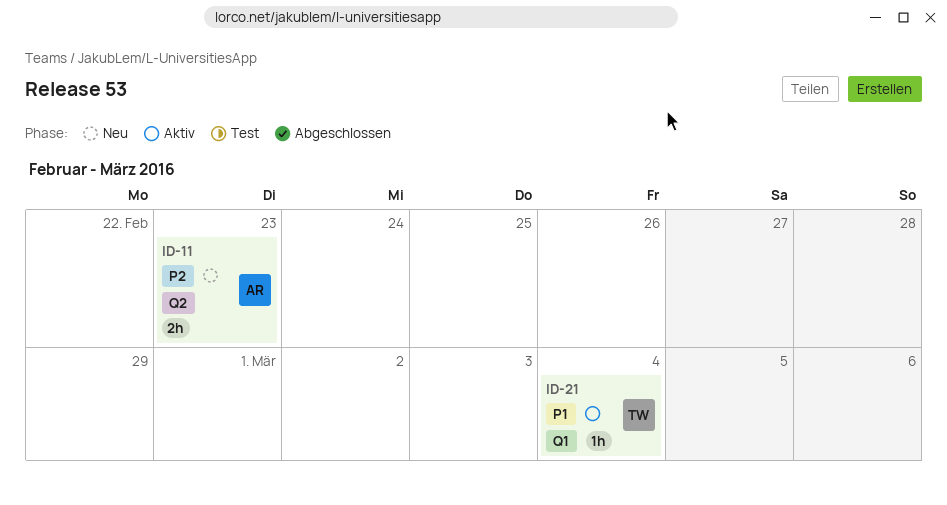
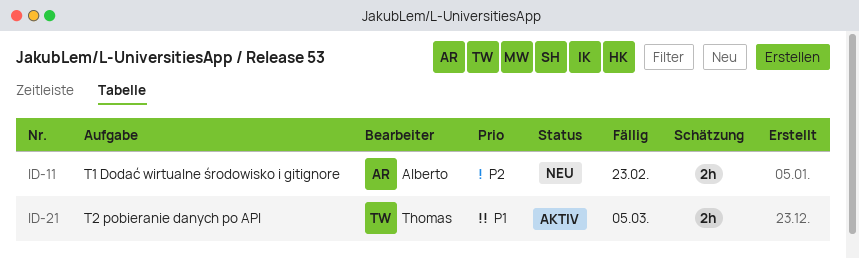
ID-21, estimate: 1h -> 2h
ID-21, due: Mar 4 -> Mar 5

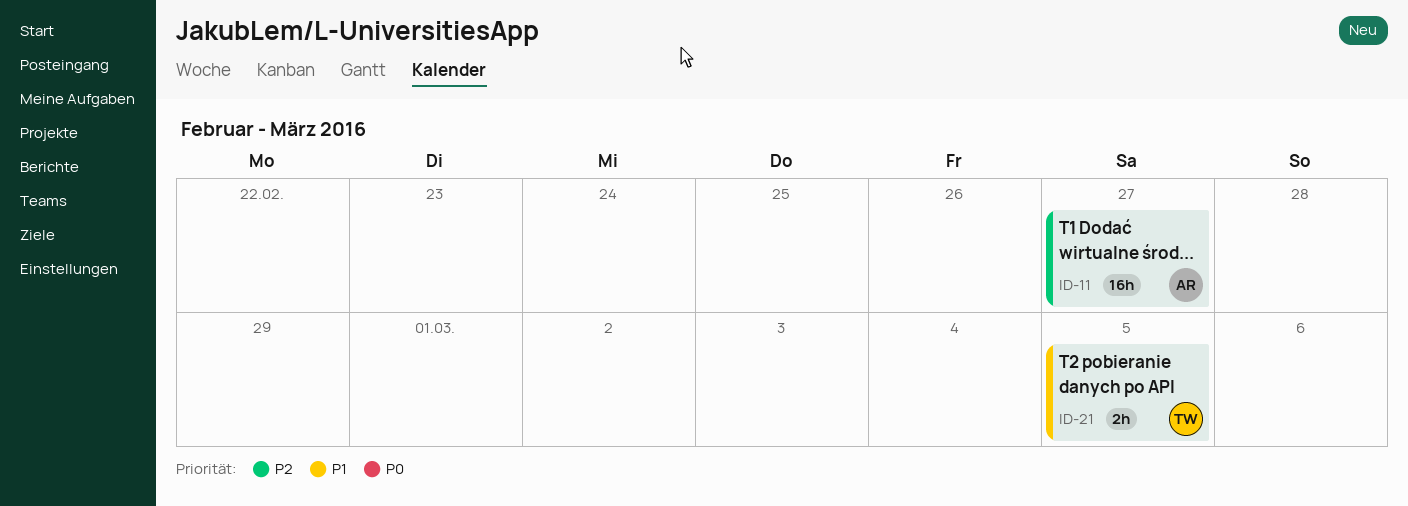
ID-11, estimate: 2h -> 16h
ID-11, due: Feb 23 -> Feb 27

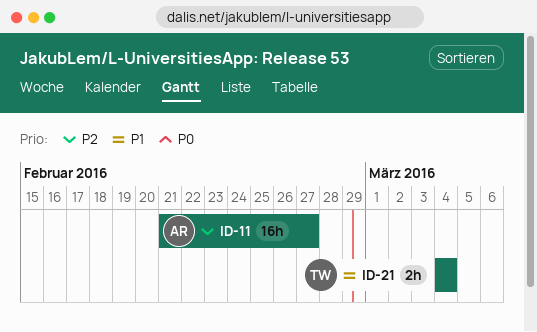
ID-21, due: Mar 5 -> Mar 4

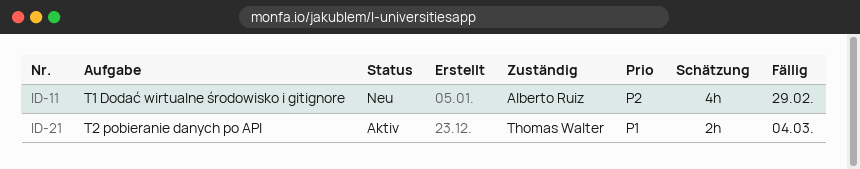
ID-11, estimate: 16h -> 4h
ID-11, due: Feb 27 -> Feb 29

